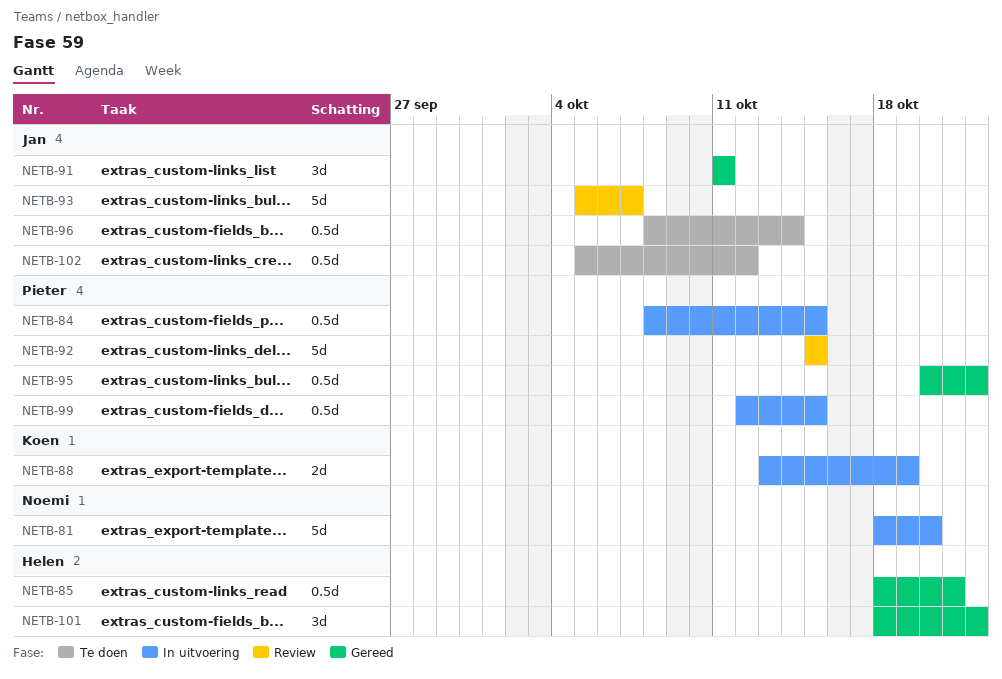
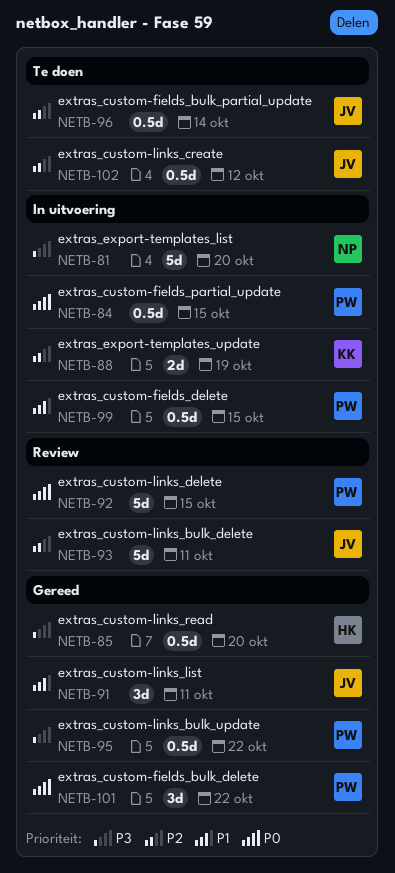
NETB-85, due: Oct 21 -> Oct 20
NETB-93, due: Oct 7 -> Oct 11
NETB-101, owner: Helen -> Pieter

